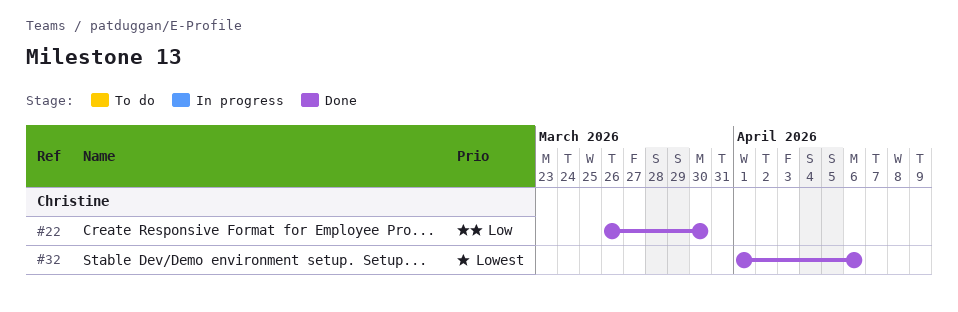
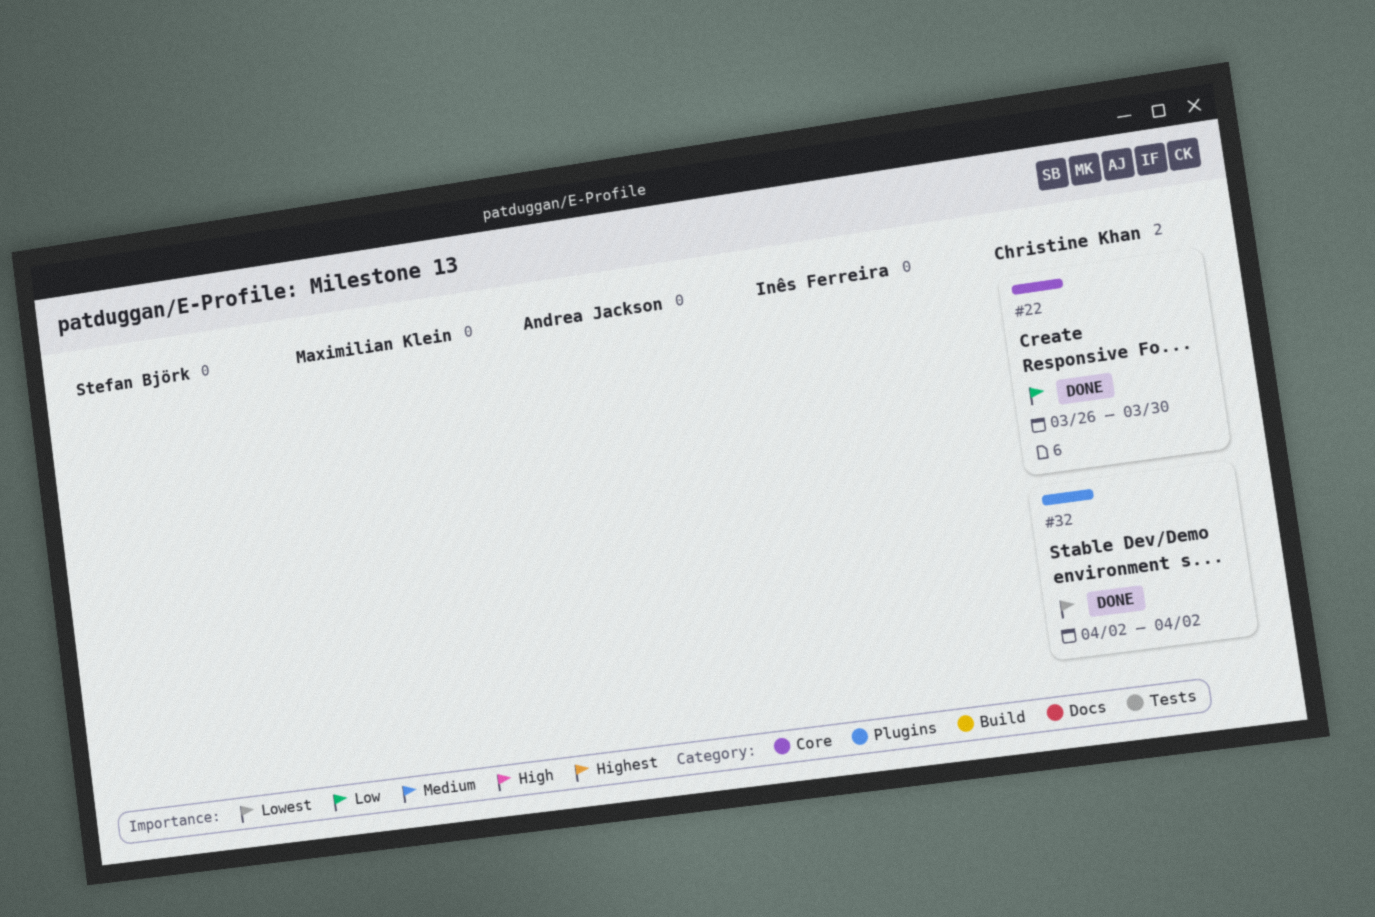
#32, start: Apr 1 -> Apr 2
#32, due: Apr 6 -> Apr 2

